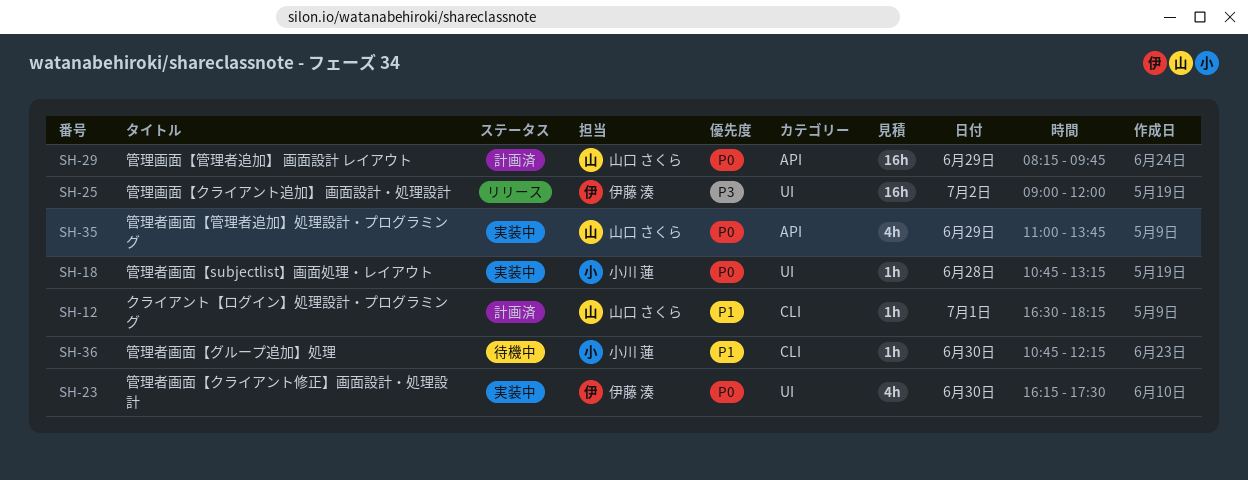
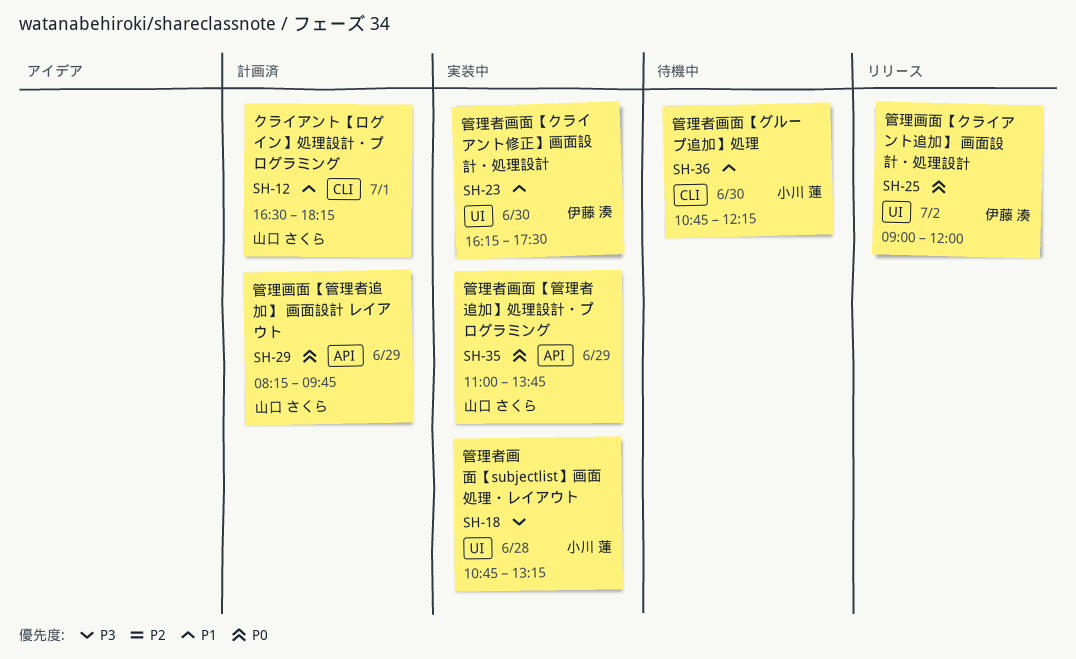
SH-18, priority: P0 -> P3
SH-23, priority: P0 -> P1
SH-25, priority: P3 -> P0

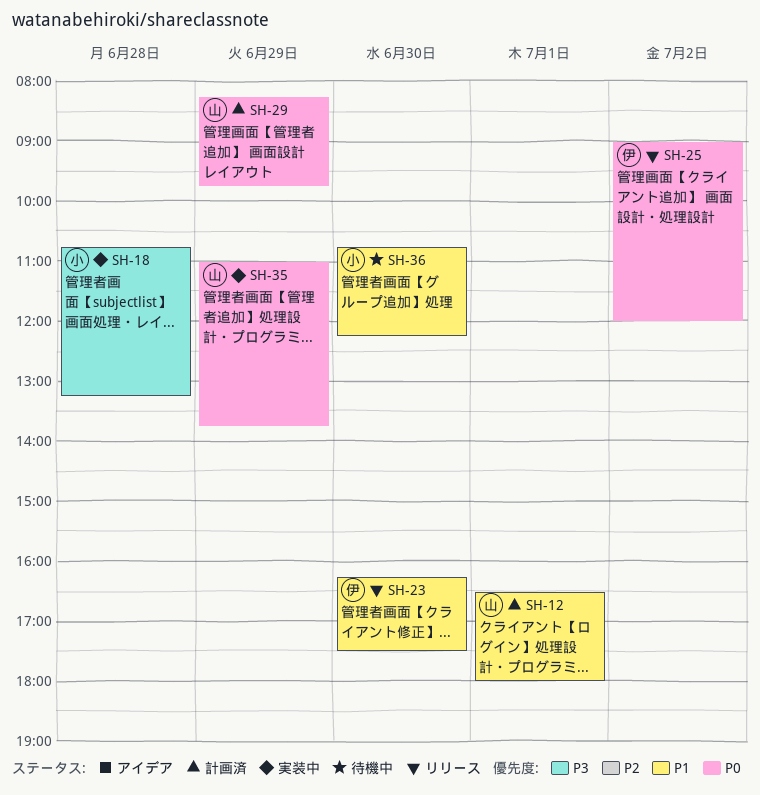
SH-12, ends: 18:15 -> 18:00
SH-23, status: 実装中 -> リリース

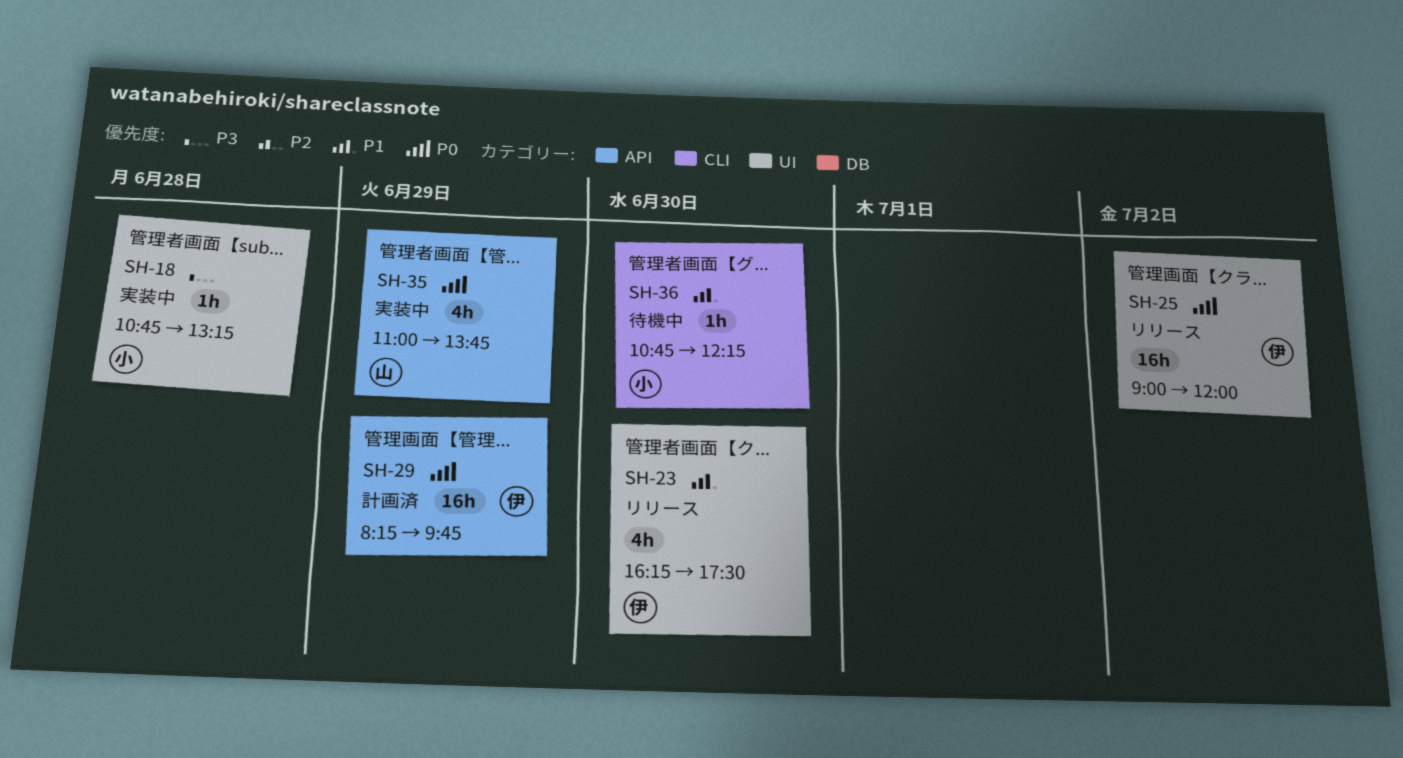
SH-12: present -> none
SH-29, owner: 山 -> 伊

